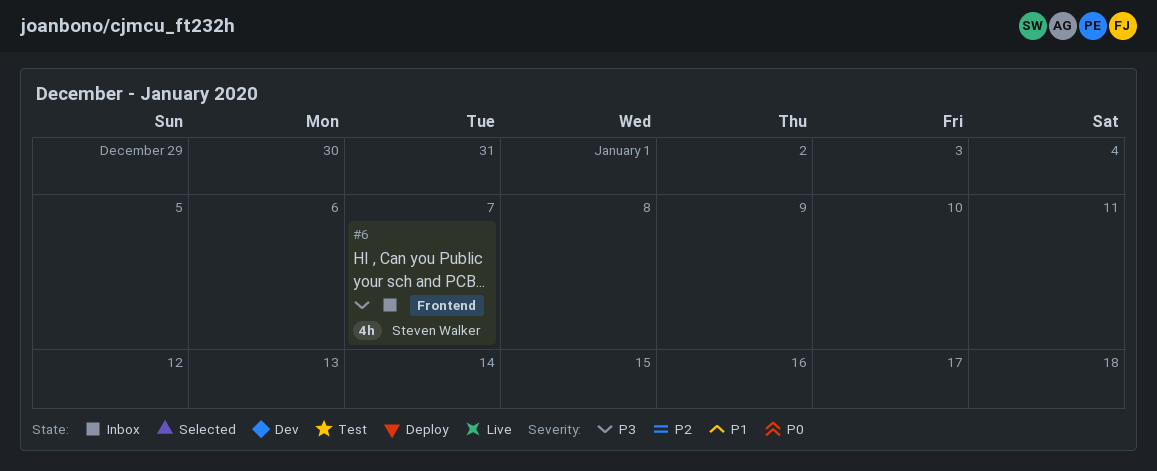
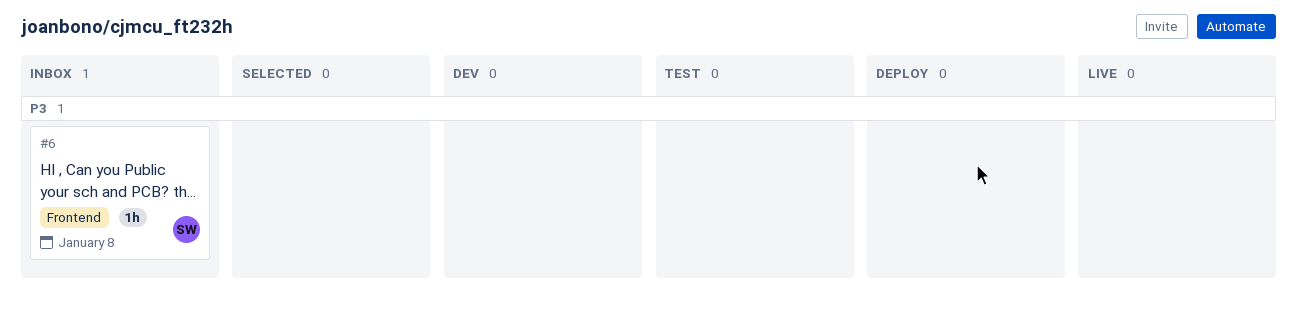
#6, estimate: 4h -> 1h
#6, due: Jan 7 -> Jan 8

